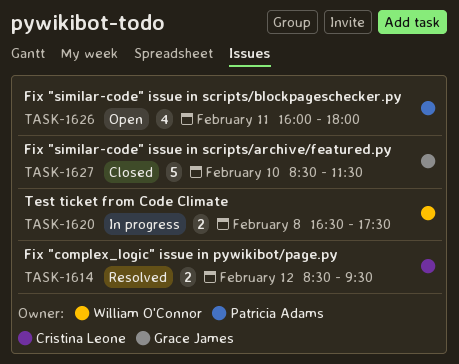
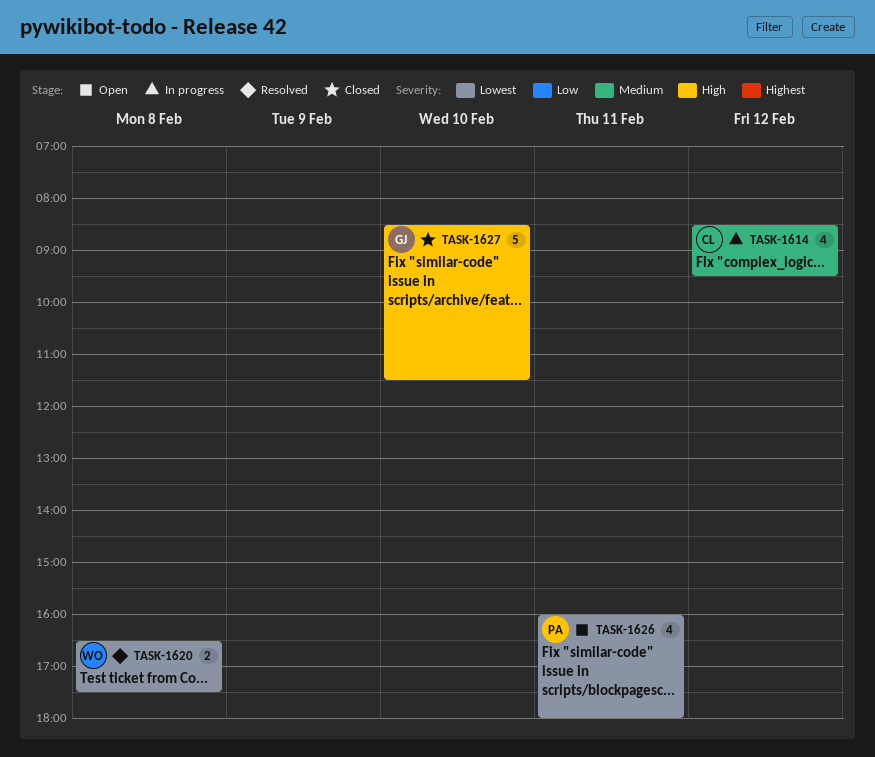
TASK-1614, status: Resolved -> In progress
TASK-1614, estimate: 2 -> 4
TASK-1620, status: In progress -> Resolved

